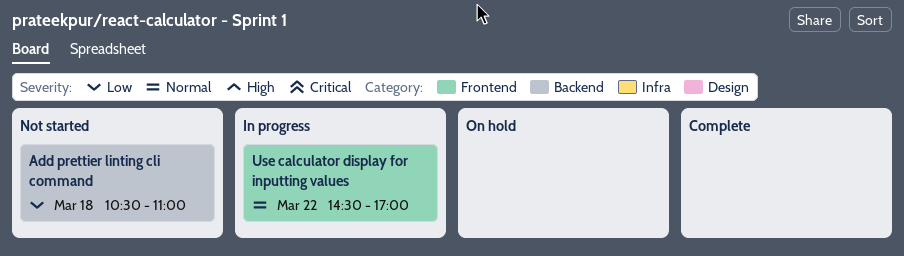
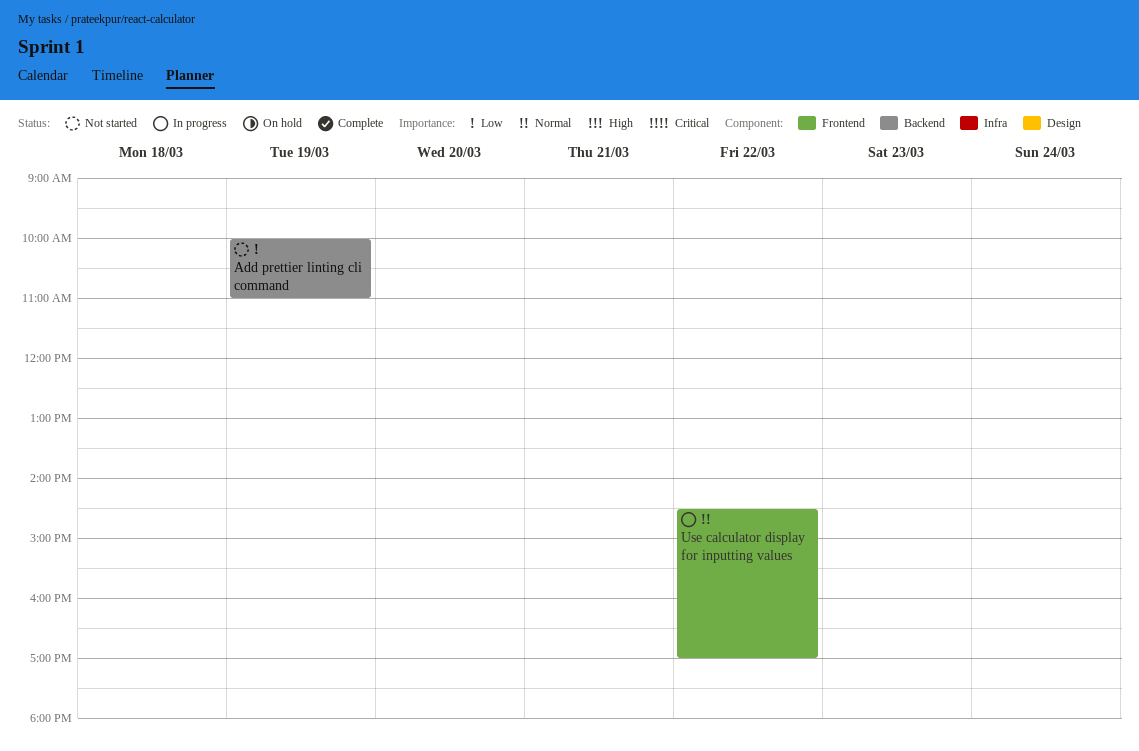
Add prettier linting cli command, day: Mar 18 -> Mar 19
Add prettier linting cli command, begins: 10:30 -> 10:00

